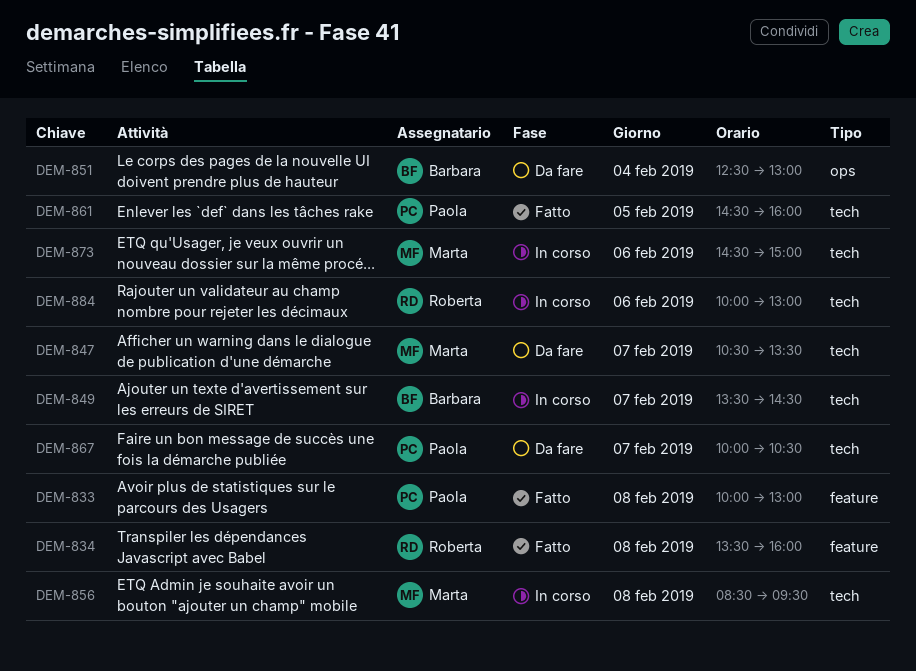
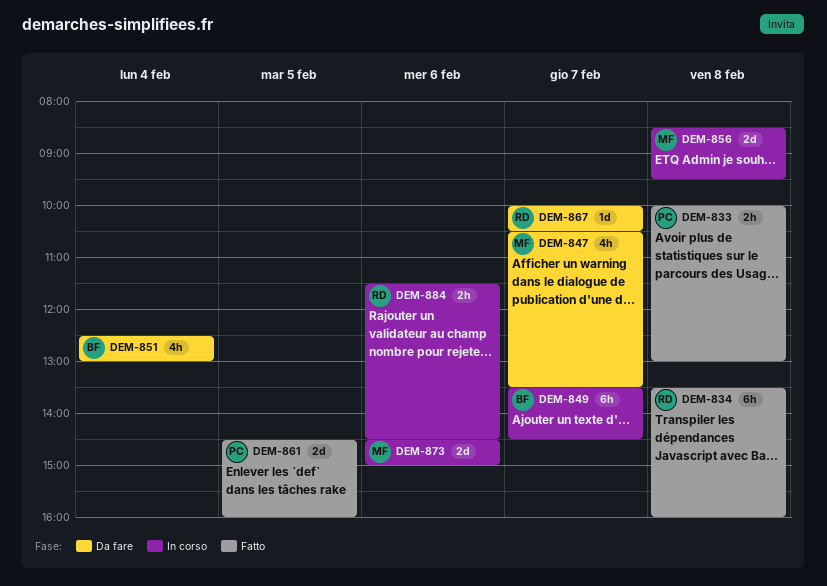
DEM-867, owner: Paola -> Roberta
DEM-884, begins: 10:00 -> 11:30
DEM-884, ends: 13:00 -> 14:30

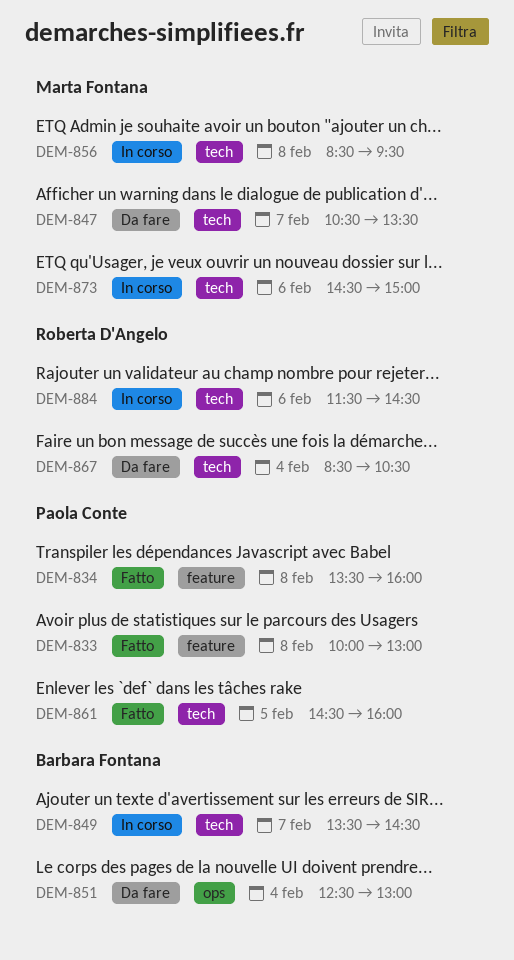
DEM-834, owner: Roberta D'Angelo -> Paola Conte
DEM-867, day: Feb 7 -> Feb 4
DEM-867, begins: 10:00 -> 08:30

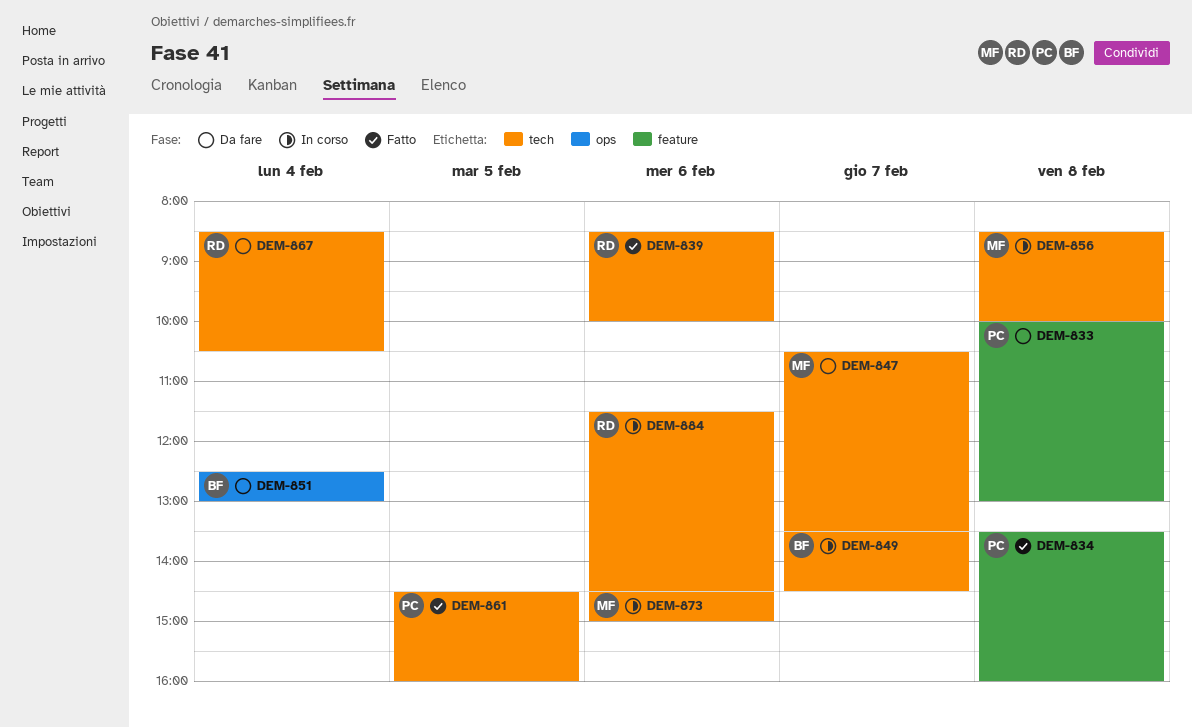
DEM-833, status: Fatto -> Da fare
DEM-839: none -> present
DEM-856, ends: 09:30 -> 10:00

